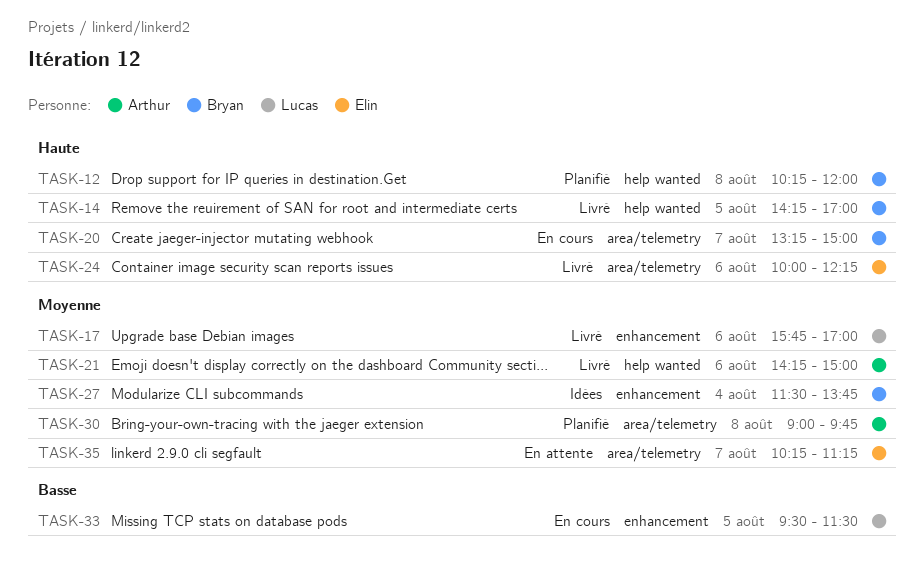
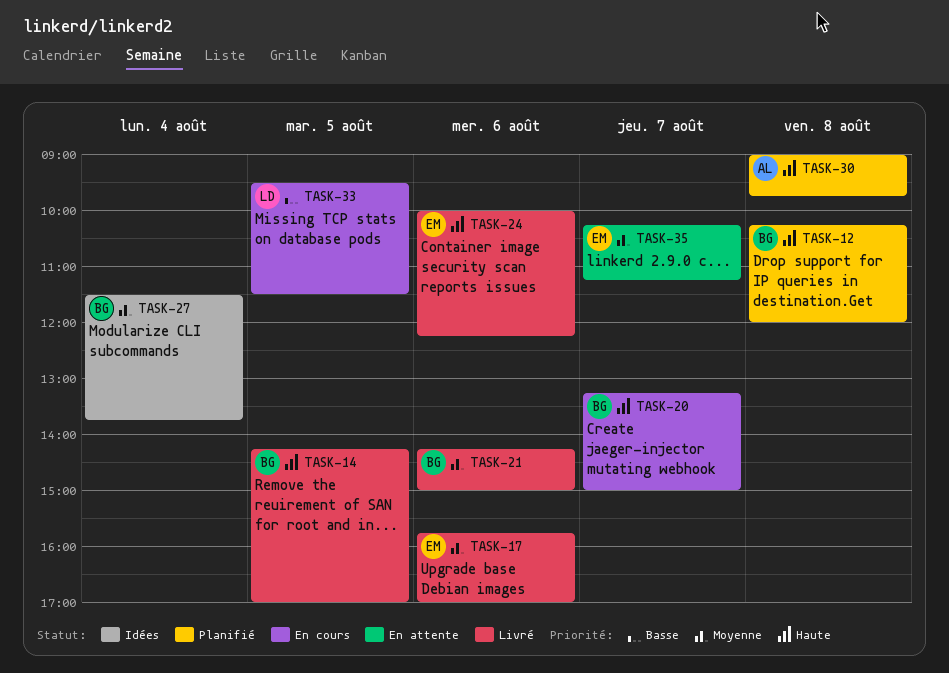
TASK-17, owner: Lucas -> Elin
TASK-21, owner: Arthur -> Bryan
TASK-30, priority: Moyenne -> Haute

